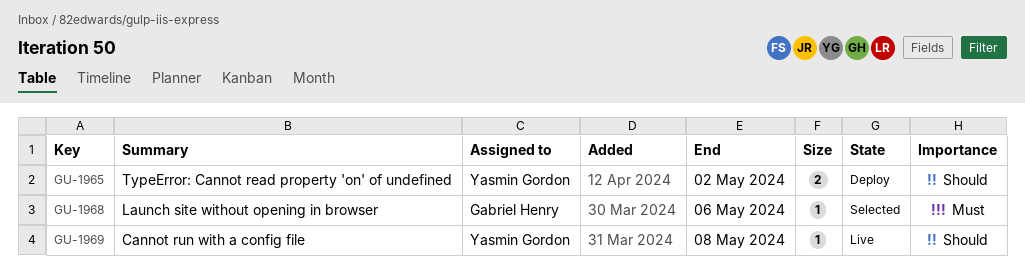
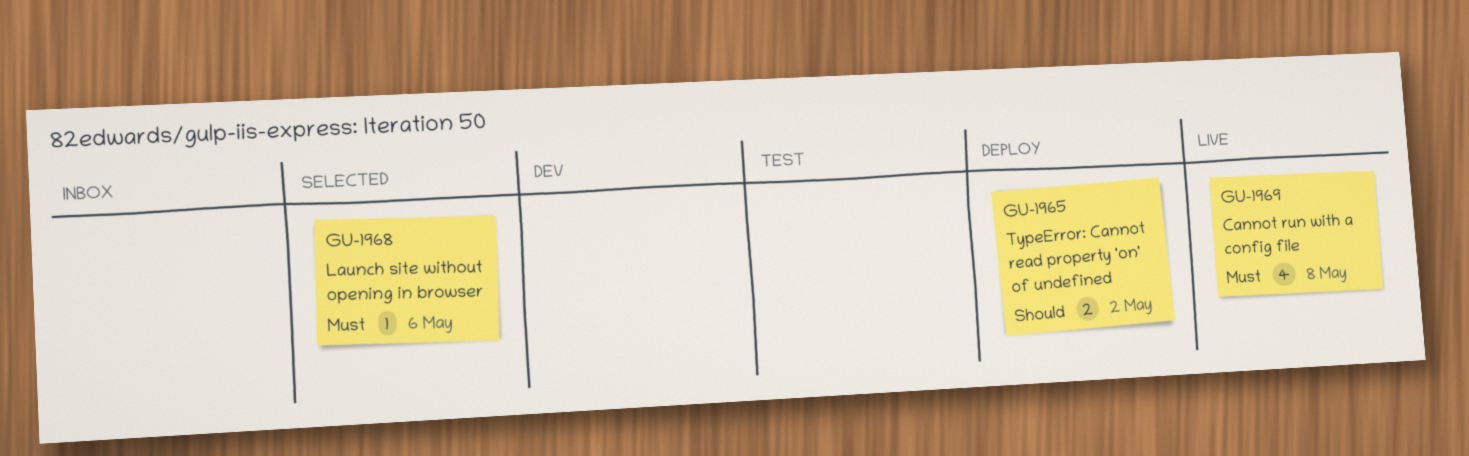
GU-1969, priority: Should -> Must
GU-1969, estimate: 1 -> 4

